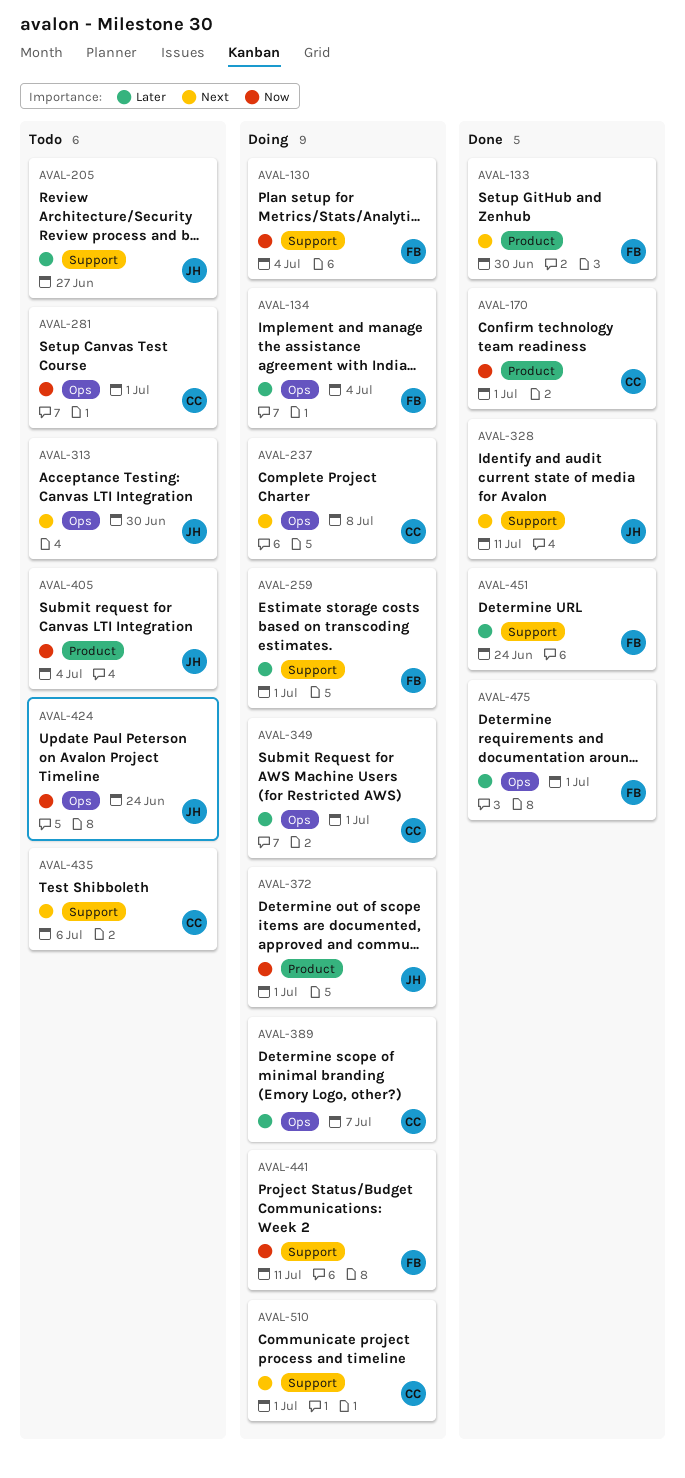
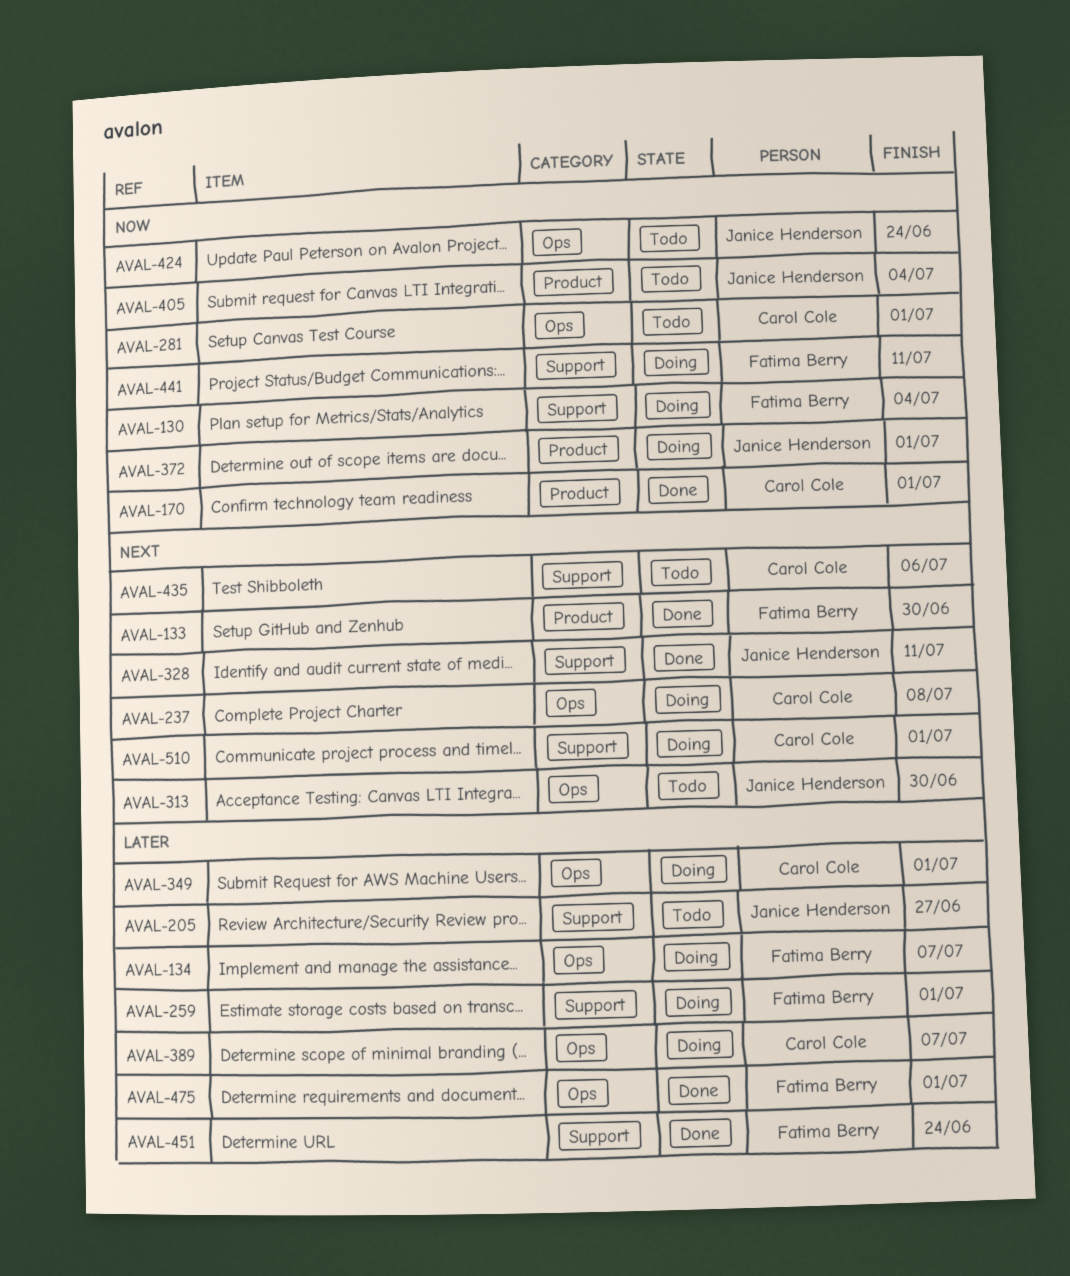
AVAL-134, due: Jul 4 -> Jul 7

